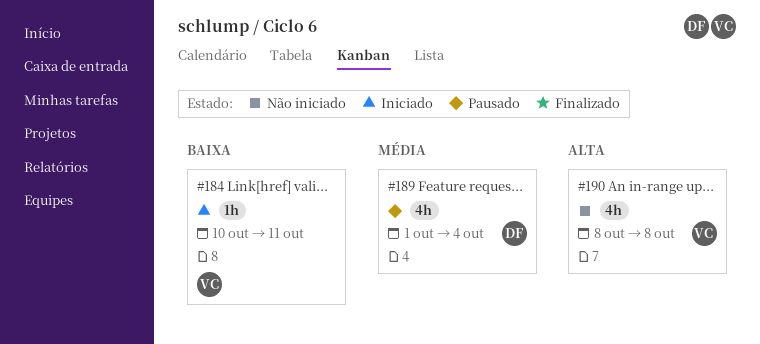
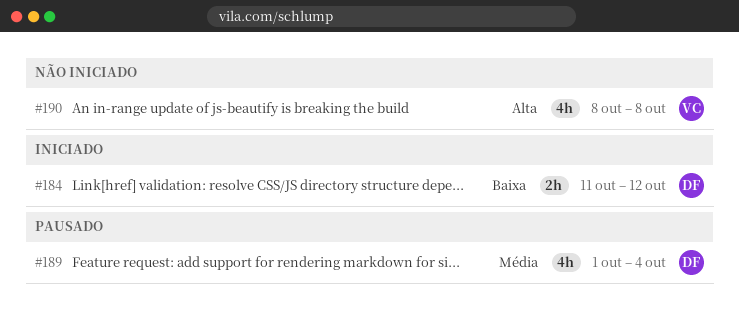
#184, owner: VC -> DF
#184, estimate: 1h -> 2h
#184, start: Oct 10 -> Oct 11
#184, due: Oct 11 -> Oct 12

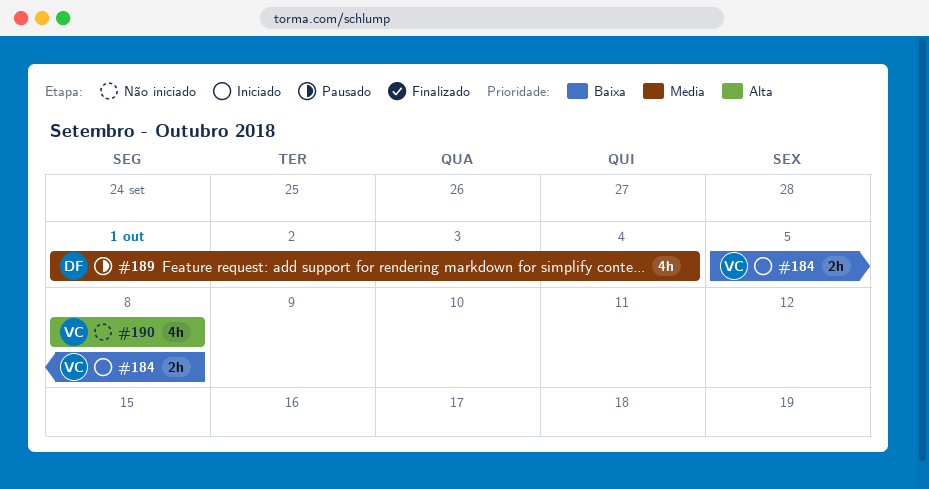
#184, owner: DF -> VC
#184, start: Oct 11 -> Oct 5
#184, due: Oct 12 -> Oct 8

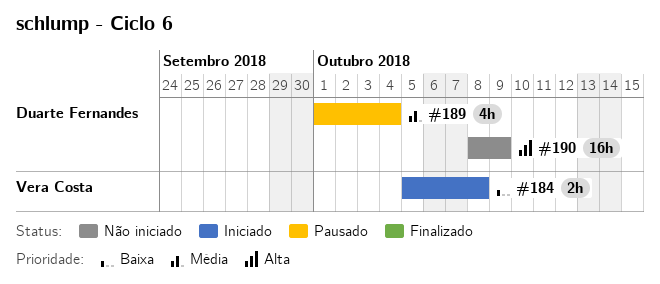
#190, owner: Vera Costa -> Duarte Fernandes
#190, estimate: 4h -> 16h
#190, due: Oct 8 -> Oct 9

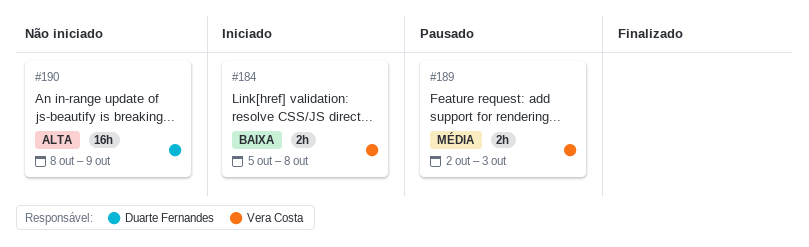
#189, owner: Duarte Fernandes -> Vera Costa
#189, estimate: 4h -> 2h
#189, start: Oct 1 -> Oct 2
#189, due: Oct 4 -> Oct 3

